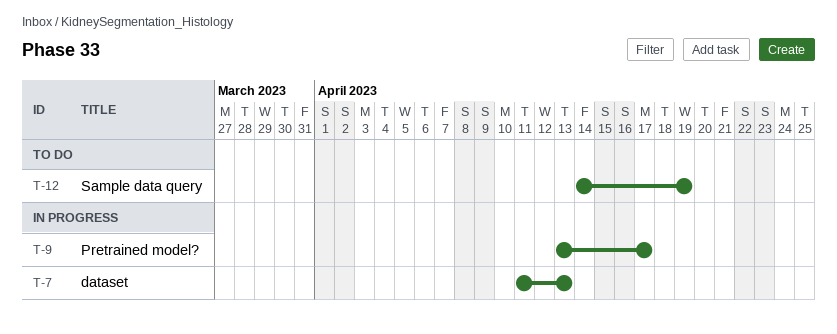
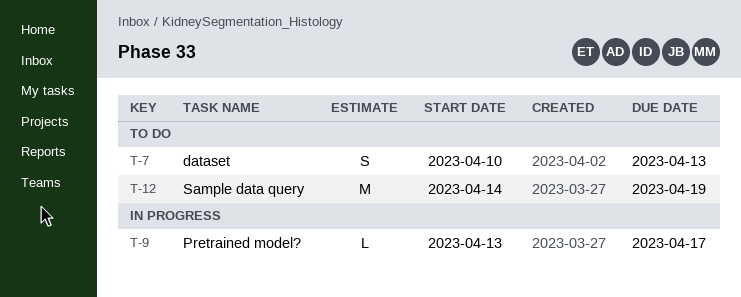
T-7, status: In progress -> To do
T-7, start: Apr 11 -> Apr 10

